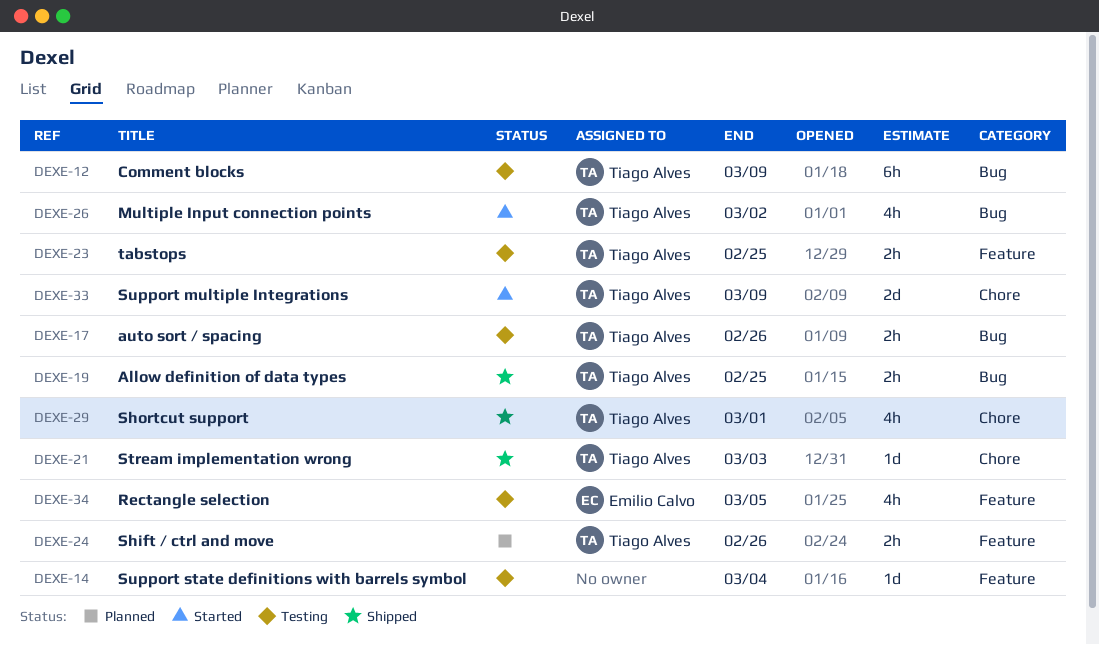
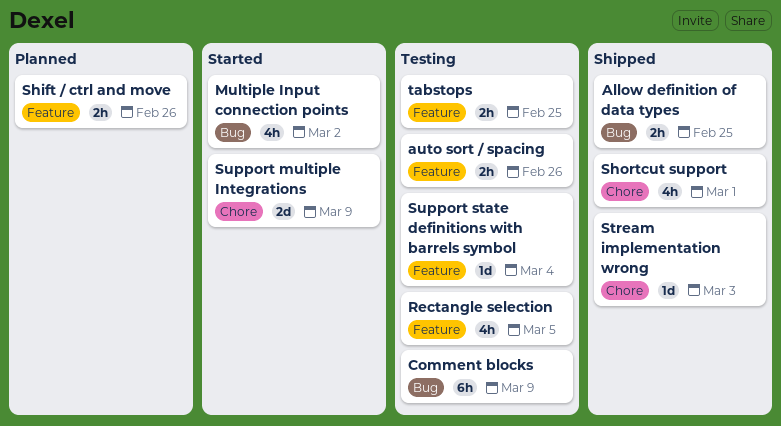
auto sort / spacing, label: Bug -> Feature

